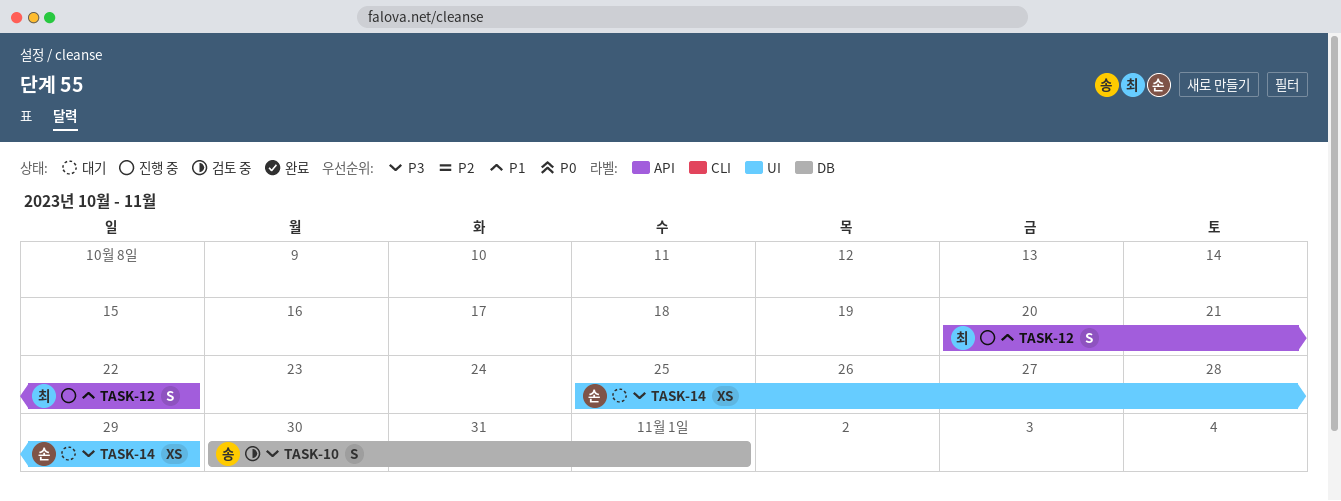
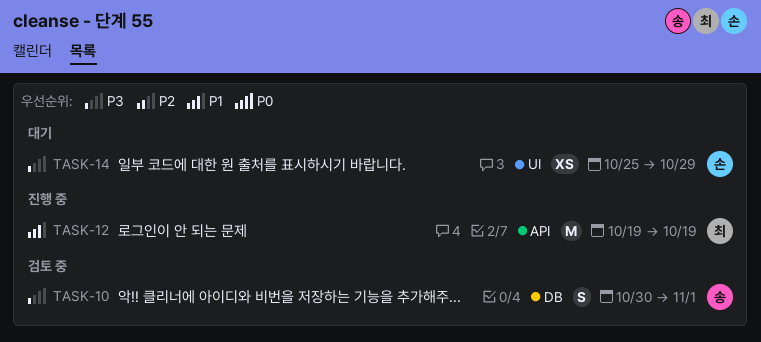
TASK-12, estimate: S -> M
TASK-12, start: Oct 20 -> Oct 19
TASK-12, due: Oct 22 -> Oct 19

